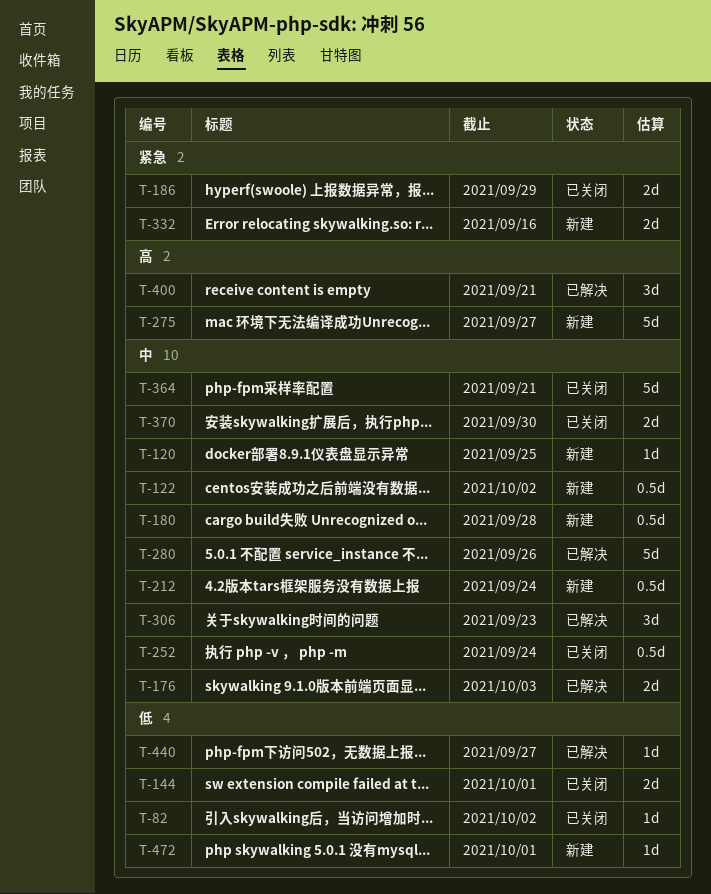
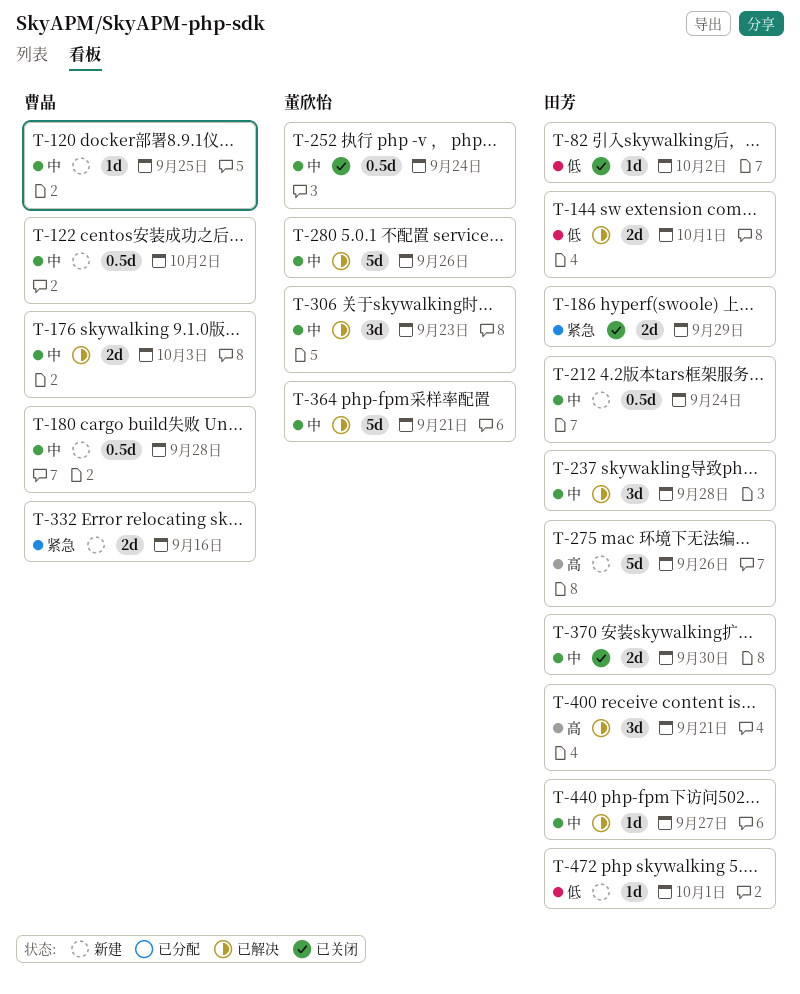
T-144, status: 已关闭 -> 已解决
T-237: none -> present
T-275, due: Sep 27 -> Sep 26
T-364, status: 已关闭 -> 已解决
T-440, priority: 低 -> 中

